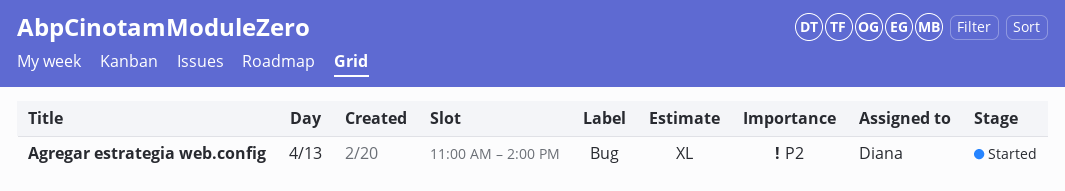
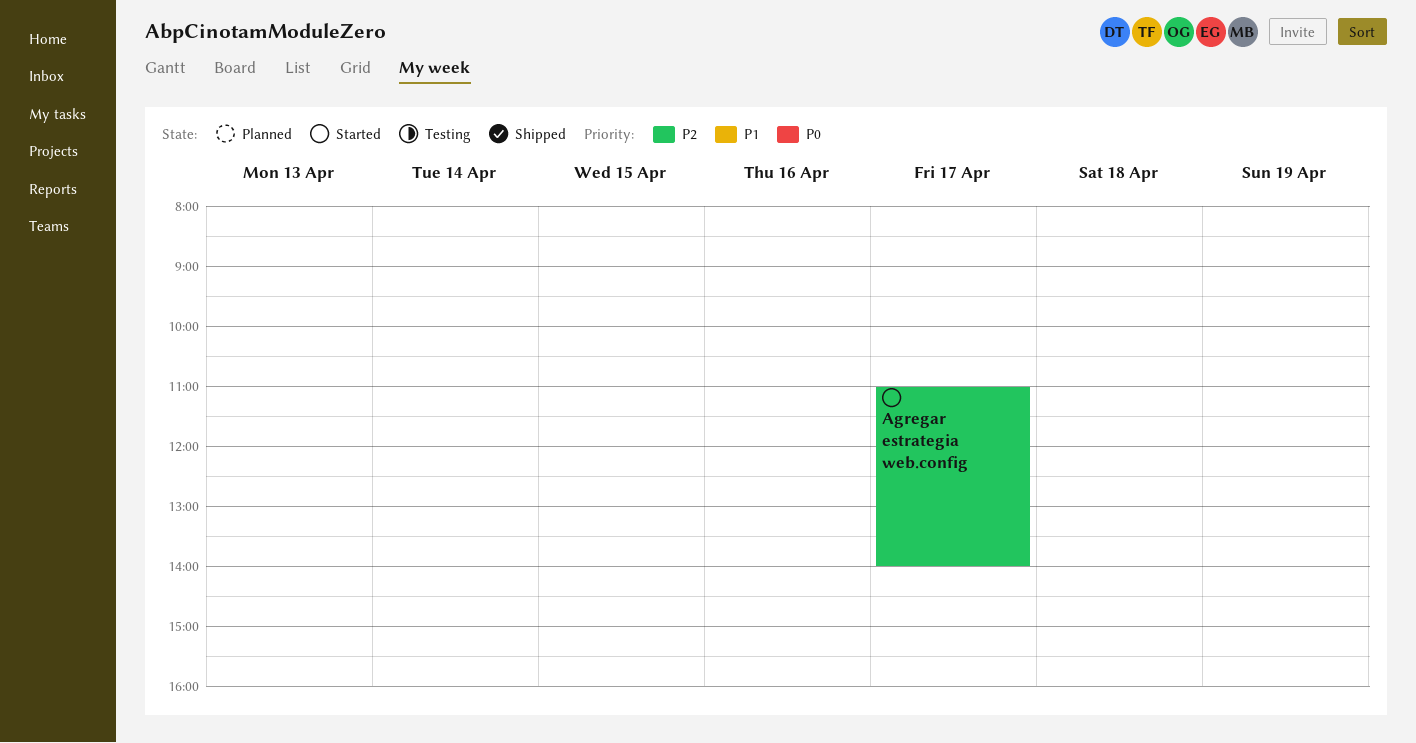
Agregar estrategia web.config, day: Apr 13 -> Apr 17

